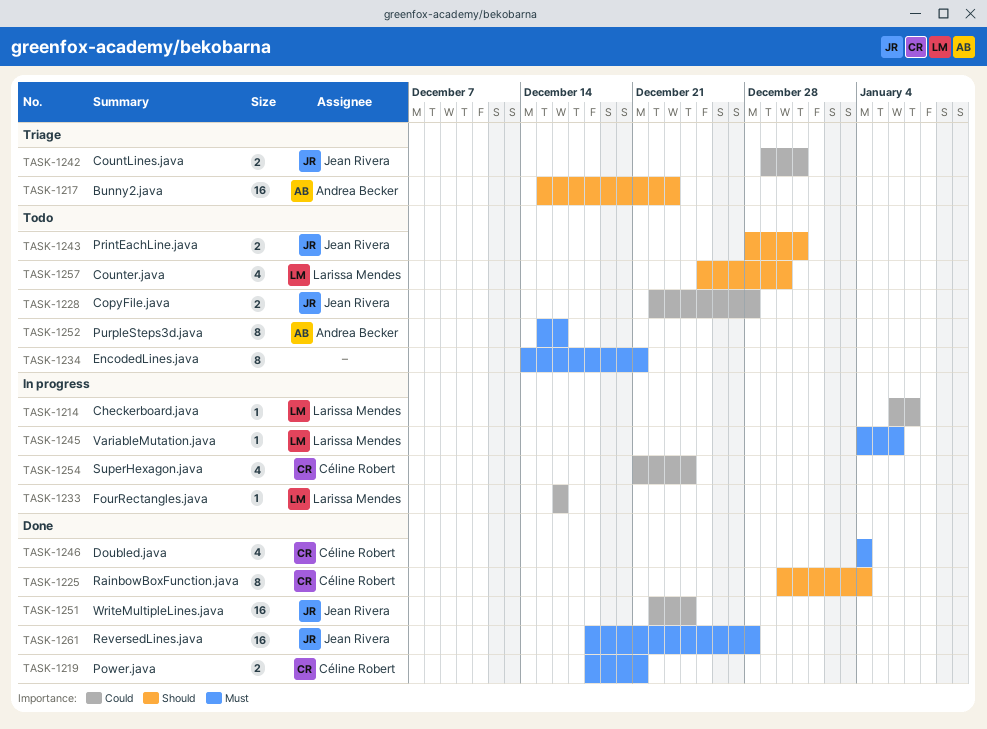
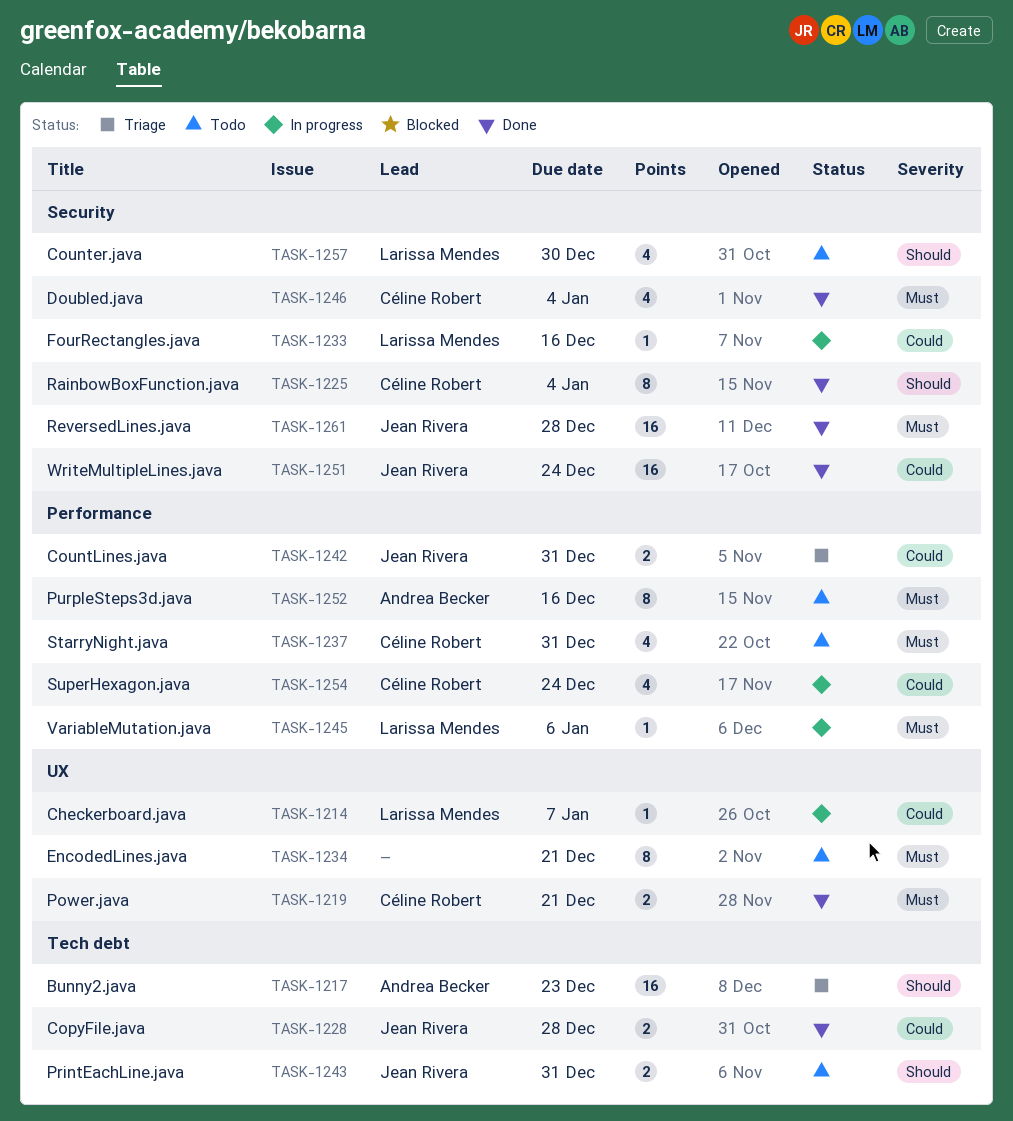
TASK-1228, status: Todo -> Done
TASK-1237: none -> present

